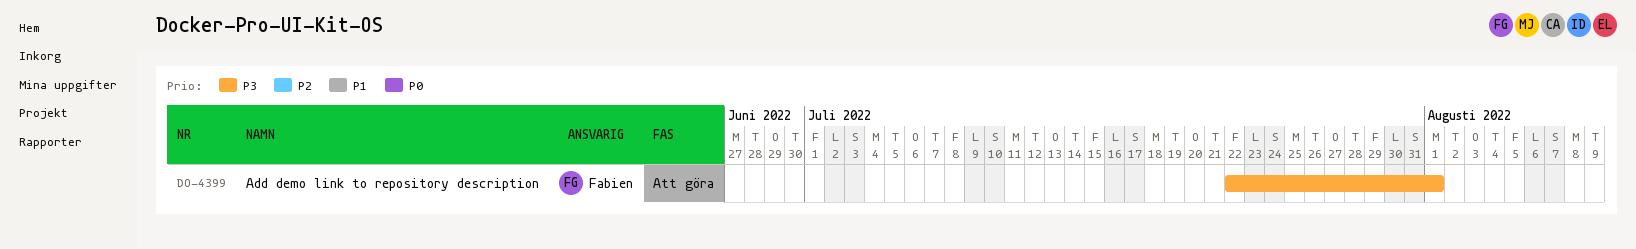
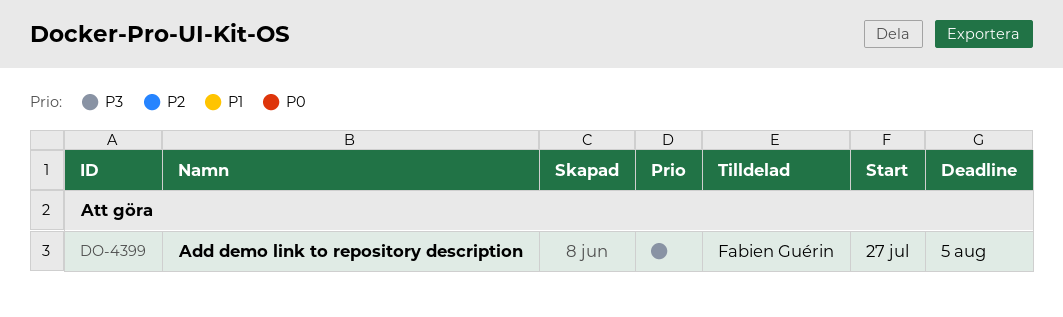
DO-4399, start: Jul 22 -> Jul 27
DO-4399, due: Aug 1 -> Aug 5

